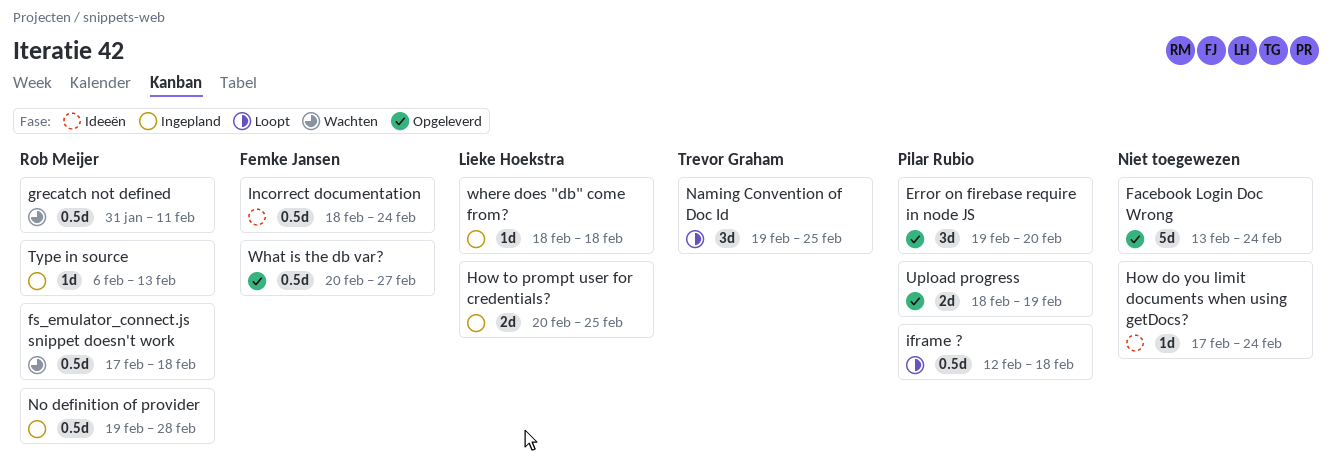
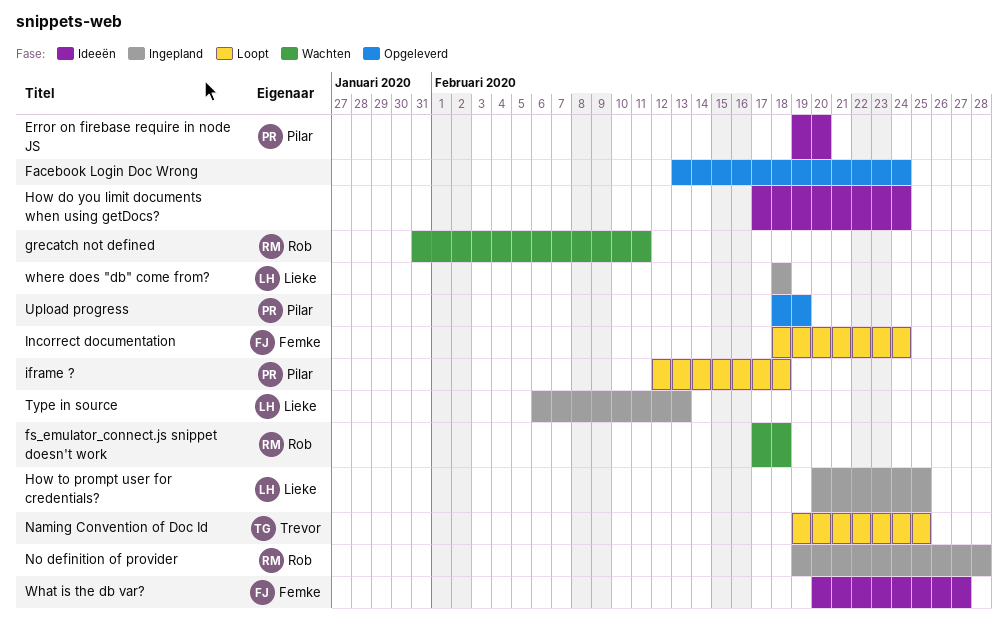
Error on firebase require in node JS, status: Opgeleverd -> Ideeën
Incorrect documentation, status: Ideeën -> Loopt
Type in source, owner: Rob Meijer -> Lieke Hoekstra
What is the db var?, status: Opgeleverd -> Ideeën

